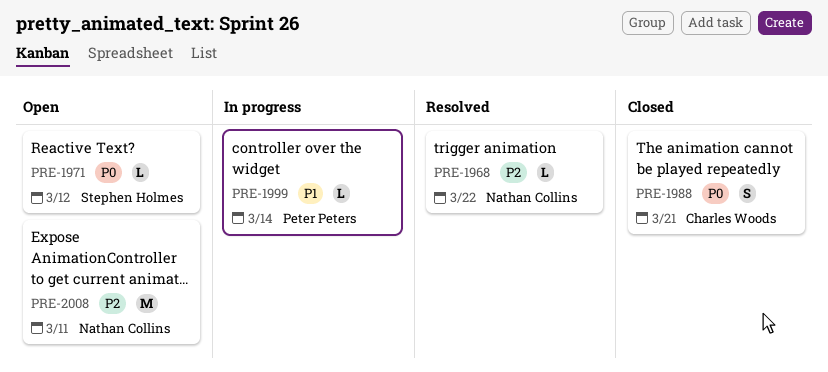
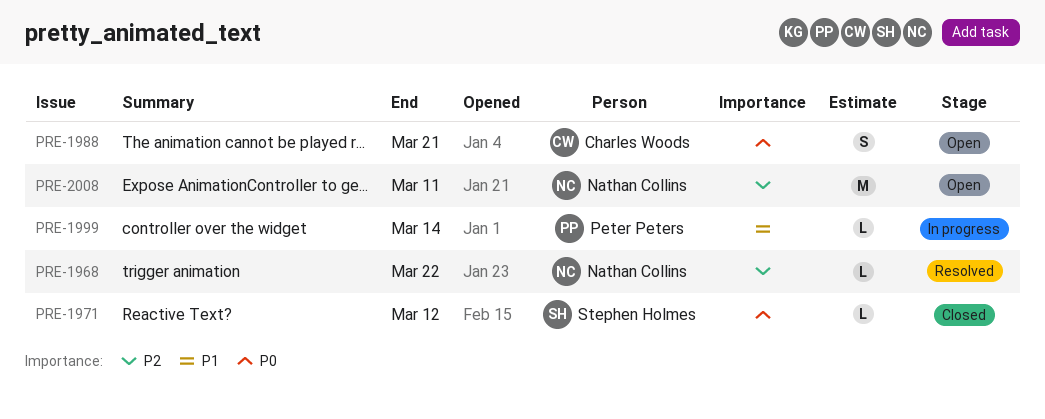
PRE-1971, status: Open -> Closed
PRE-1988, status: Closed -> Open

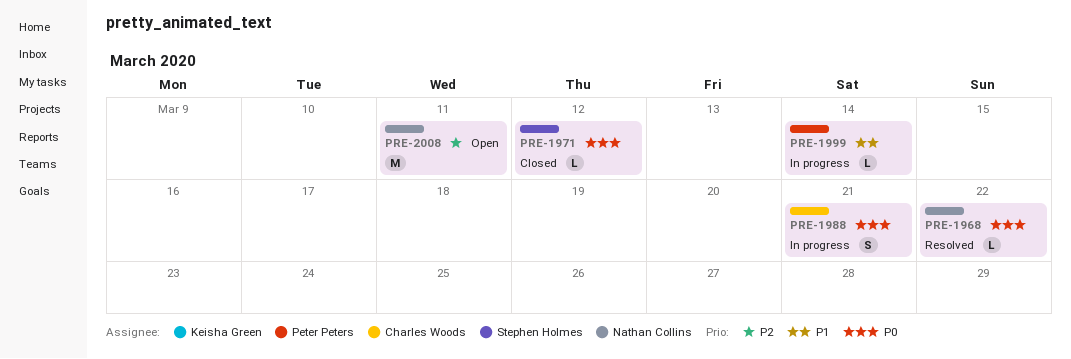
PRE-1968, priority: P2 -> P0
PRE-1988, status: Open -> In progress

